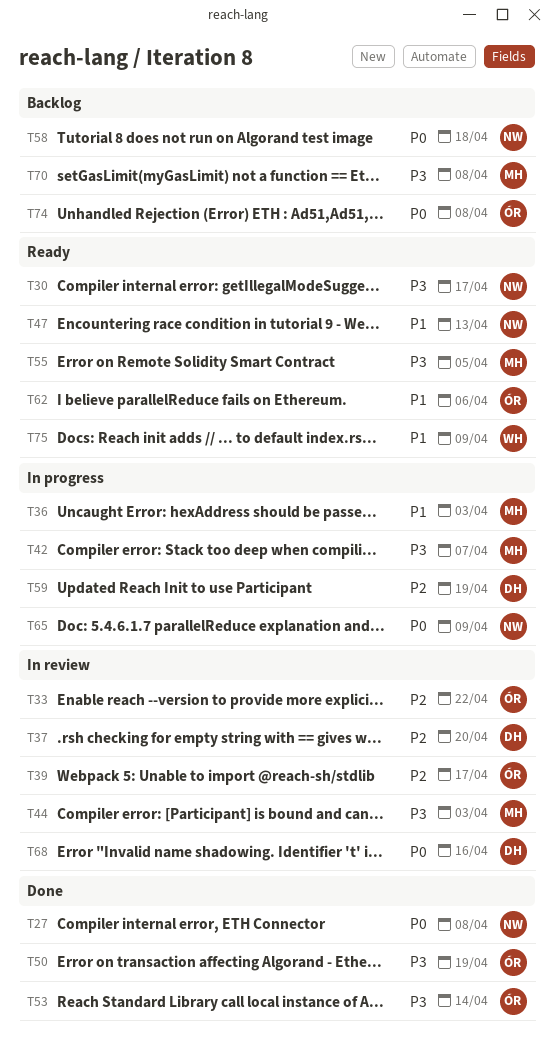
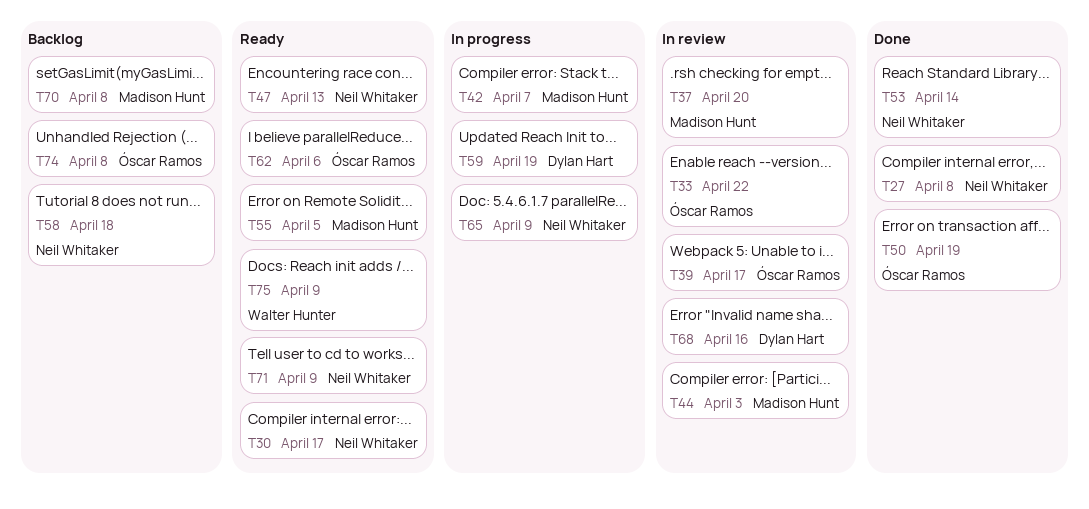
T36: present -> none
T37, owner: Dylan Hart -> Madison Hunt
T53, owner: Óscar Ramos -> Neil Whitaker
T71: none -> present

